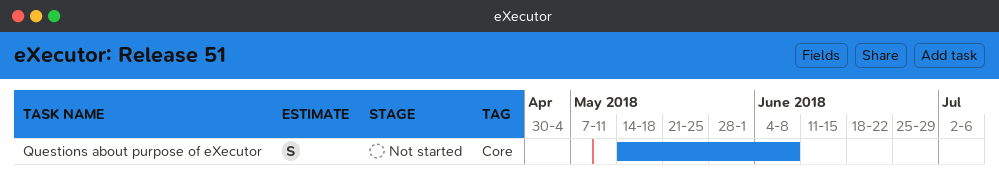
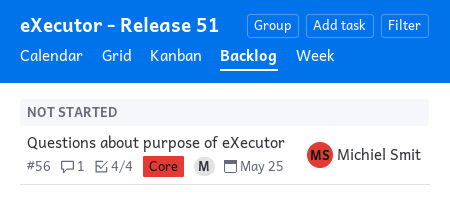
Questions about purpose of eXecutor, estimate: S -> M
Questions about purpose of eXecutor, due: Jun 8 -> May 25

